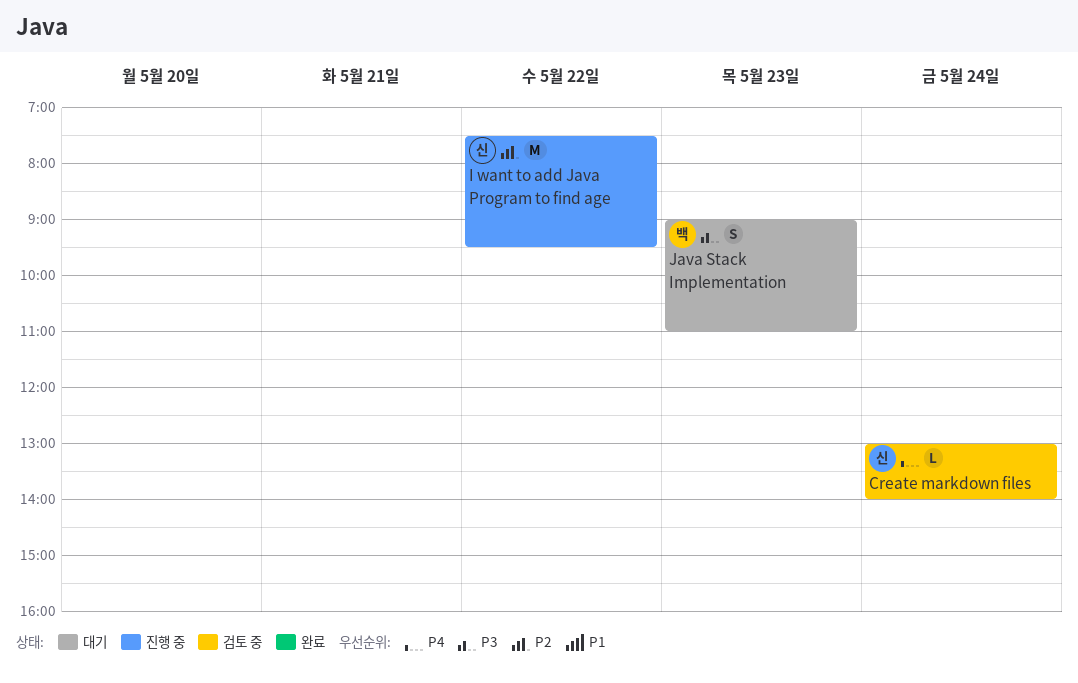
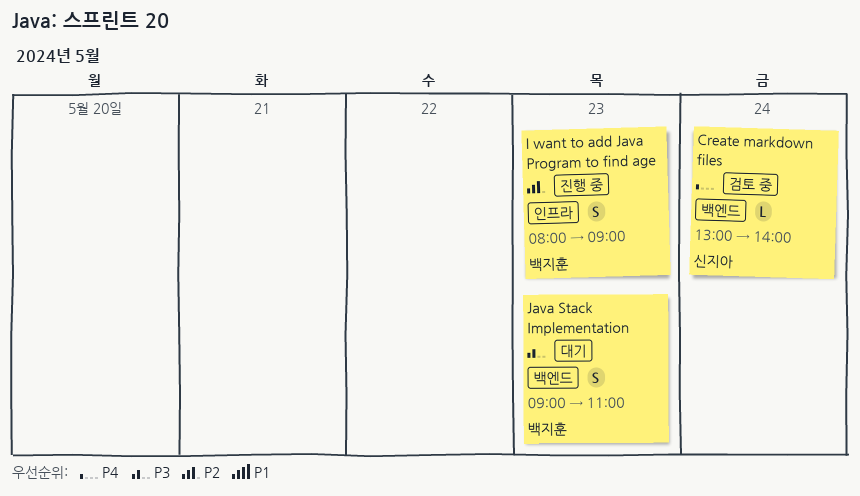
I want to add Java Program to find age, owner: 신지아 -> 백지훈
I want to add Java Program to find age, estimate: M -> S
I want to add Java Program to find age, day: May 22 -> May 23
I want to add Java Program to find age, begins: 07:30 -> 08:00
I want to add Java Program to find age, ends: 09:30 -> 09:00

